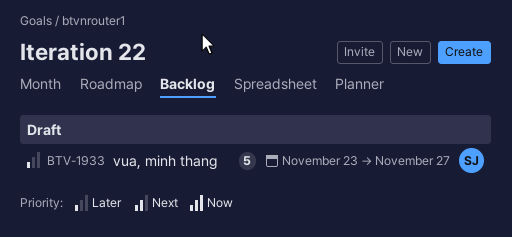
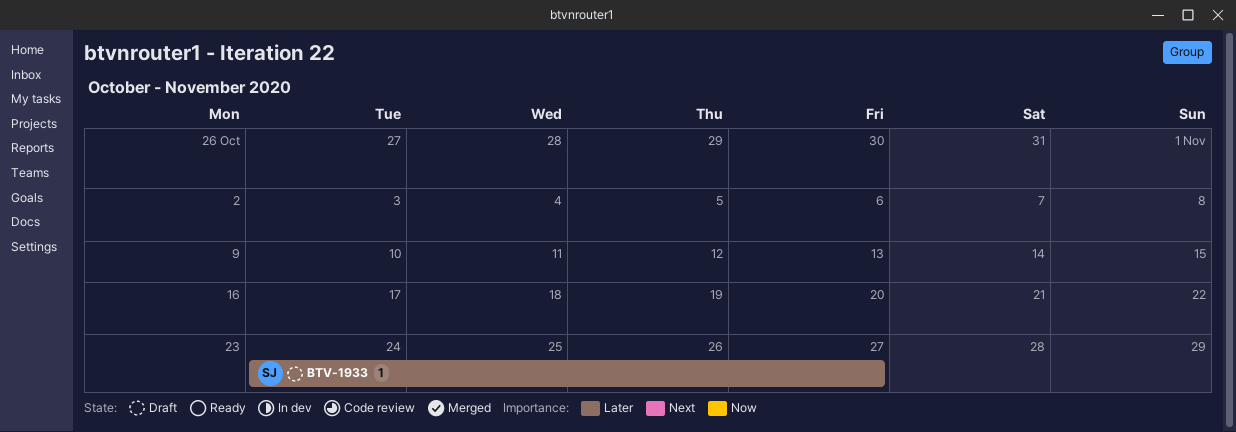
BTV-1933, estimate: 5 -> 1
BTV-1933, start: Nov 23 -> Nov 24

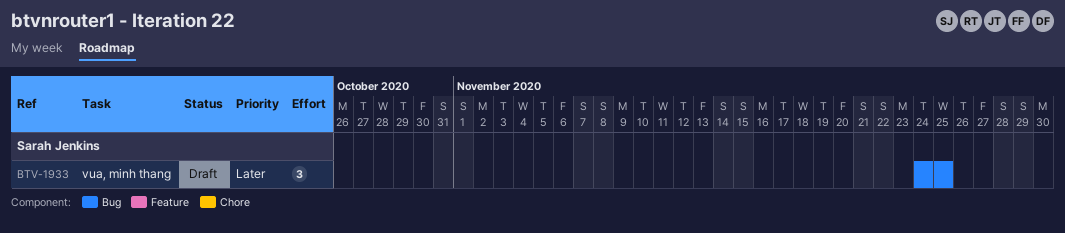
BTV-1933, estimate: 1 -> 3
BTV-1933, due: Nov 27 -> Nov 25

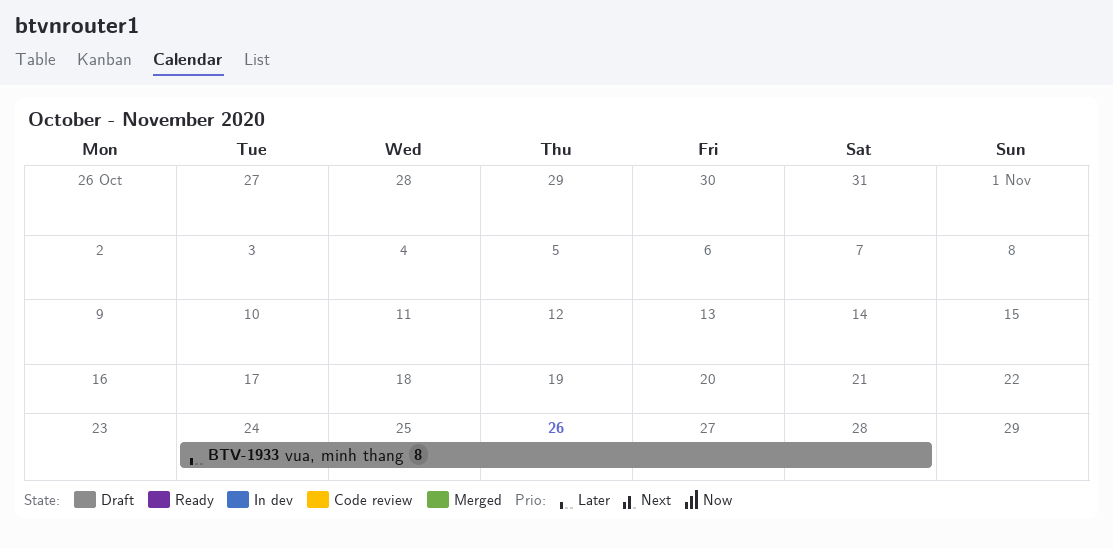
BTV-1933, estimate: 3 -> 8
BTV-1933, due: Nov 25 -> Nov 28

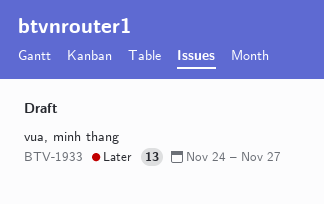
BTV-1933, estimate: 8 -> 13
BTV-1933, due: Nov 28 -> Nov 27

